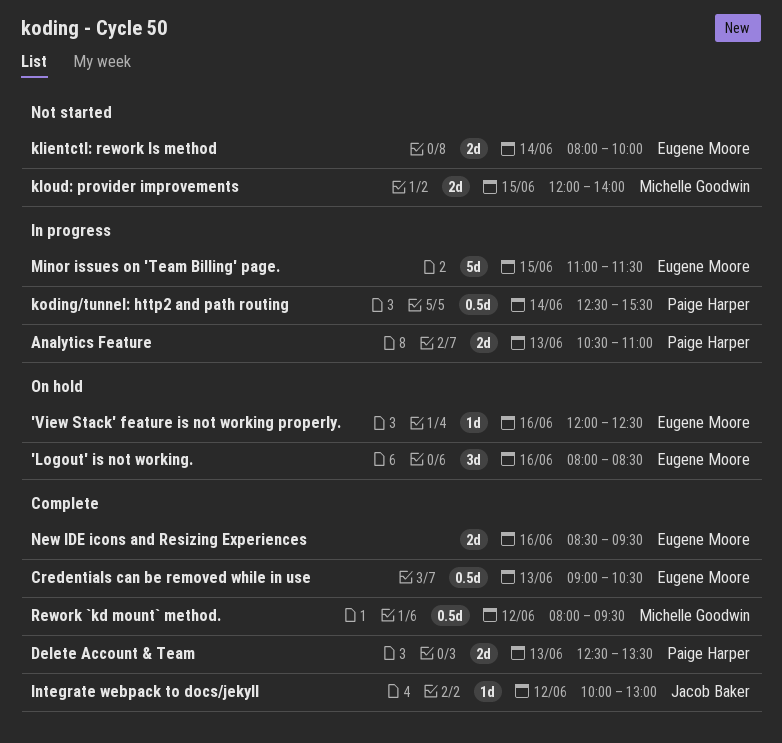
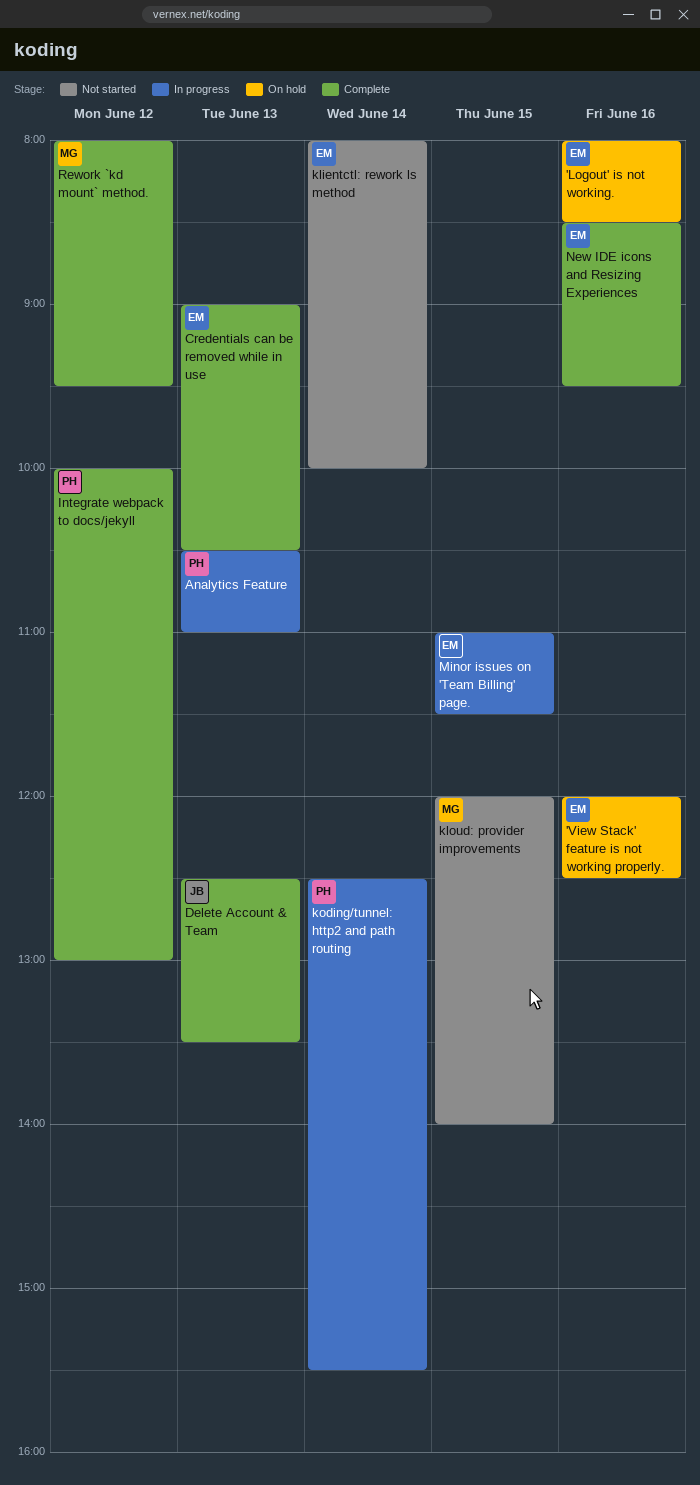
Delete Account & Team, owner: Paige Harper -> Jacob Baker
Integrate webpack to docs/jekyll, owner: Jacob Baker -> Paige Harper

